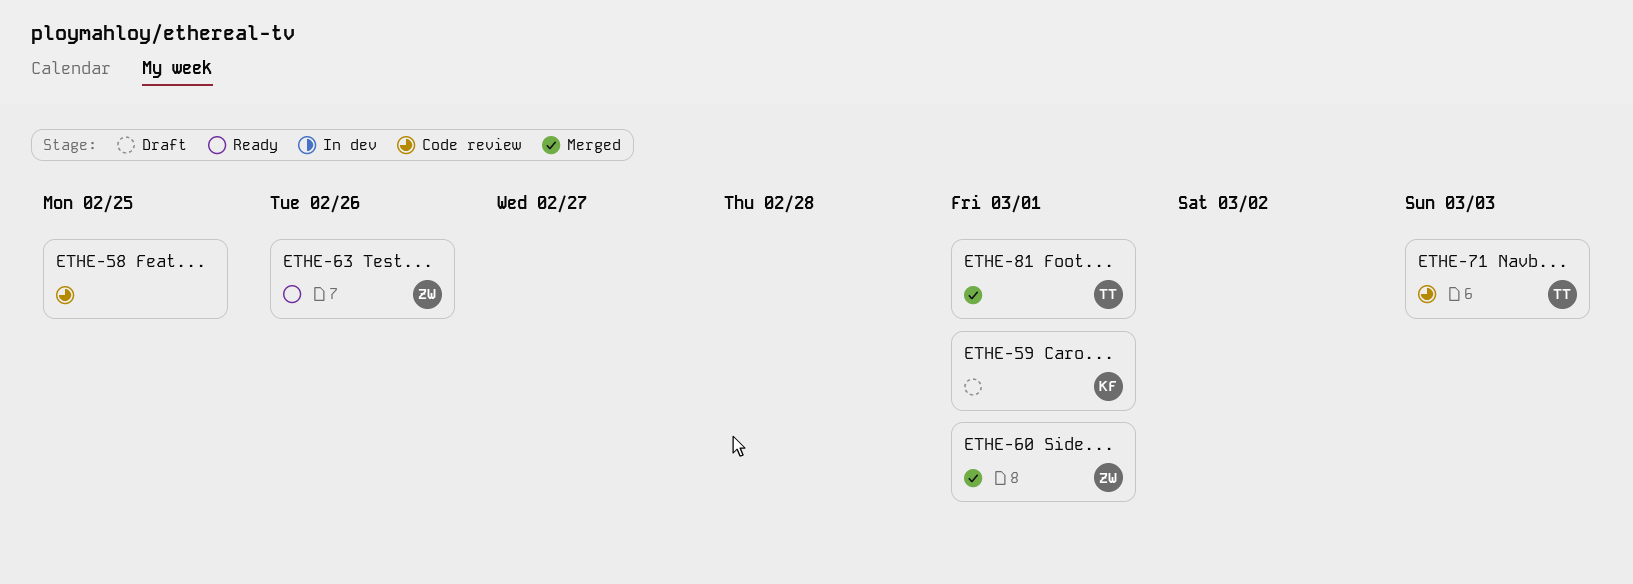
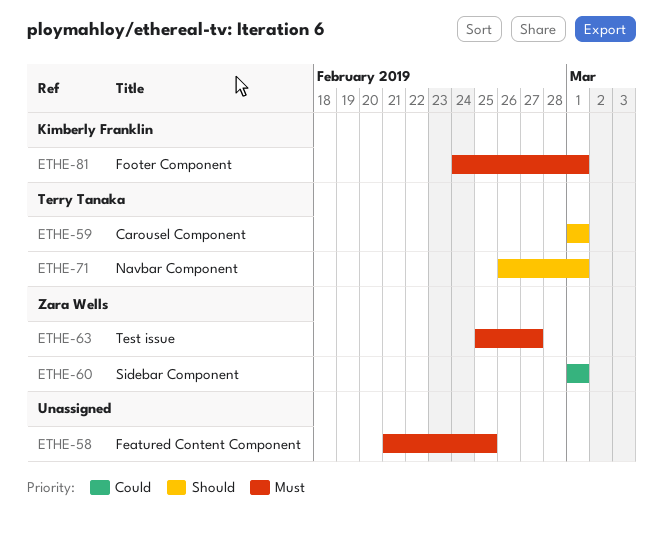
ETHE-59, owner: Kimberly Franklin -> Terry Tanaka
ETHE-63, due: Feb 26 -> Feb 27
ETHE-71, due: Mar 3 -> Mar 1
ETHE-81, owner: Terry Tanaka -> Kimberly Franklin

